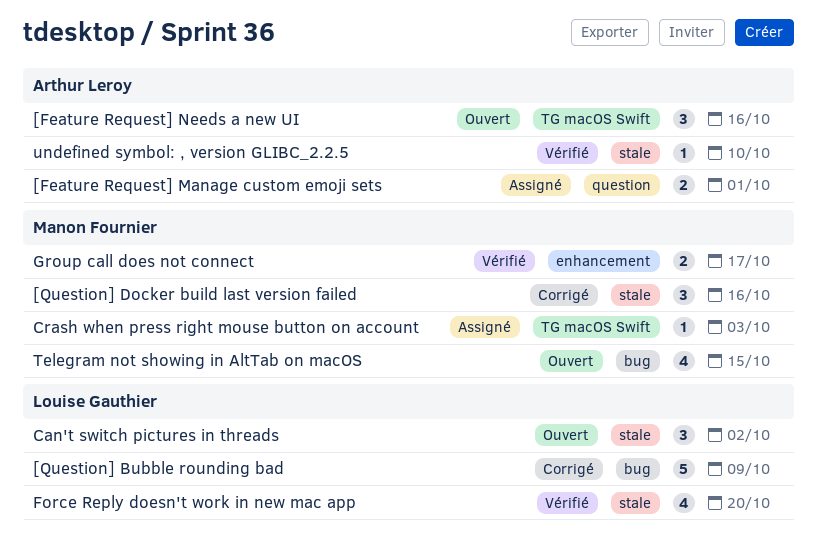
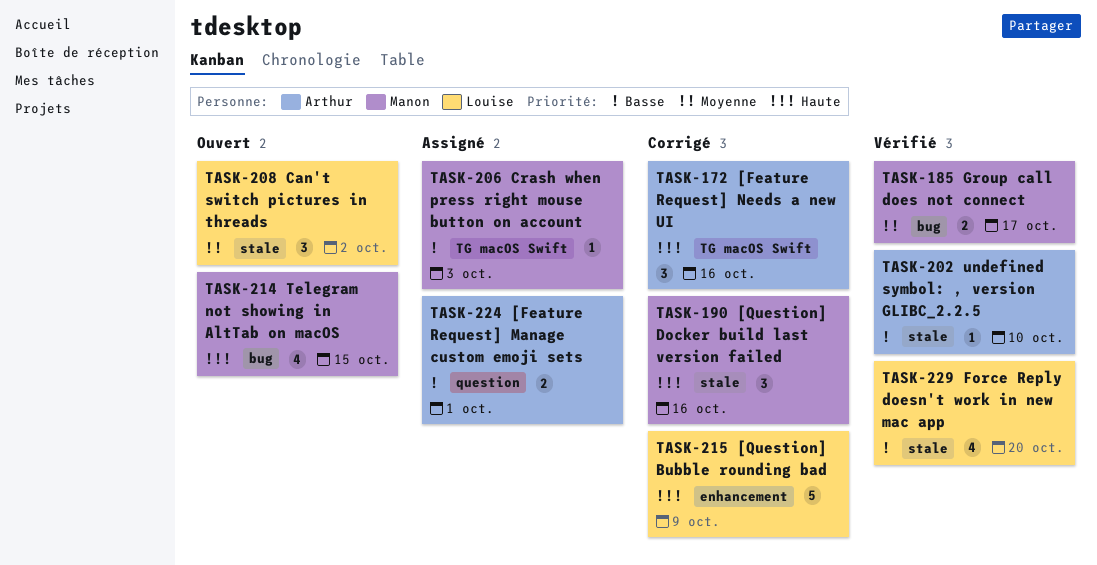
[Feature Request] Needs a new UI, status: Ouvert -> Corrigé
[Question] Bubble rounding bad, label: bug -> enhancement
Group call does not connect, label: enhancement -> bug

